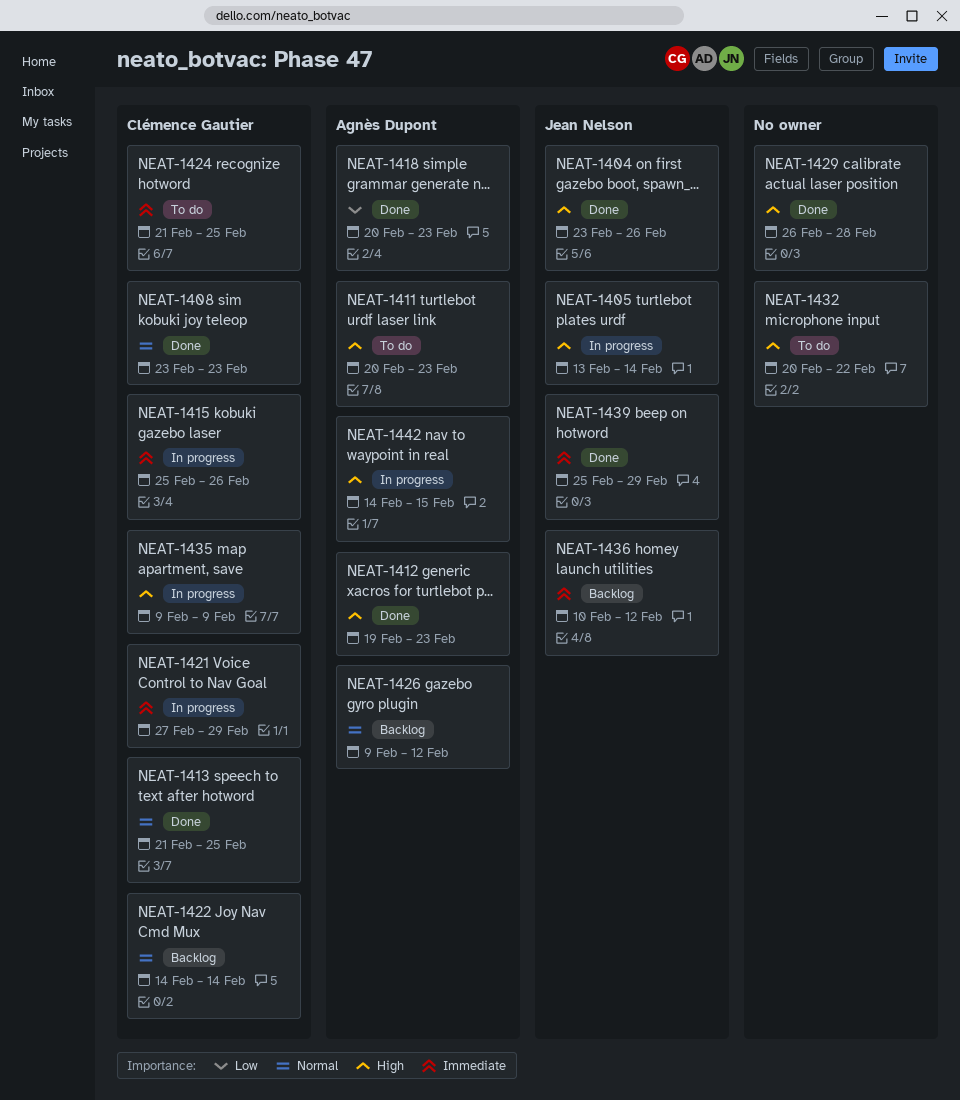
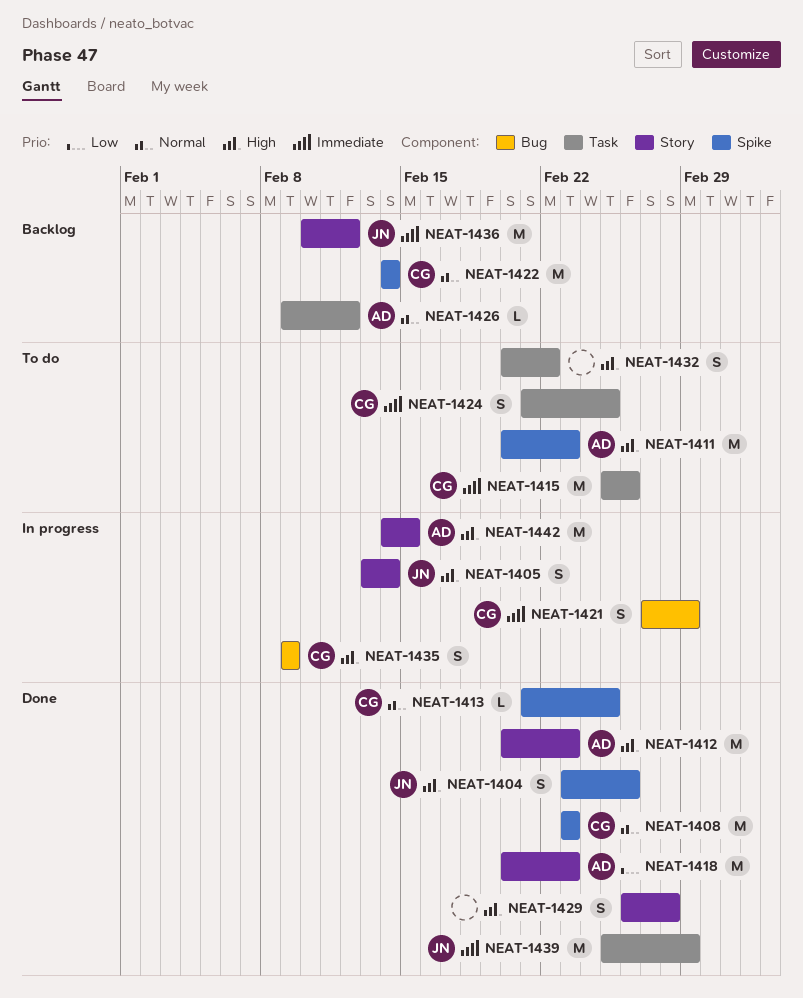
NEAT-1412, start: Feb 19 -> Feb 20
NEAT-1415, status: In progress -> To do

